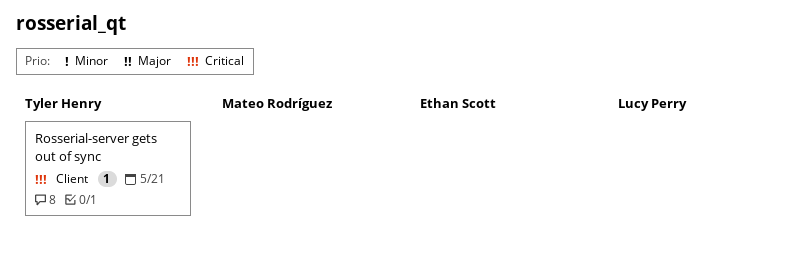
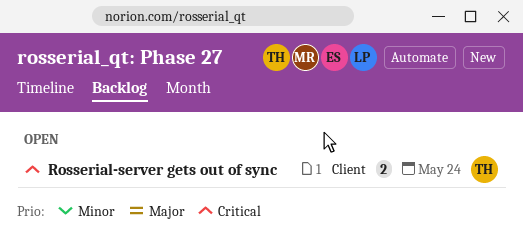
Rosserial-server gets out of sync, estimate: 1 -> 2
Rosserial-server gets out of sync, due: May 21 -> May 24

